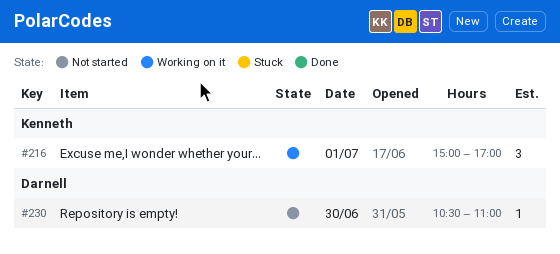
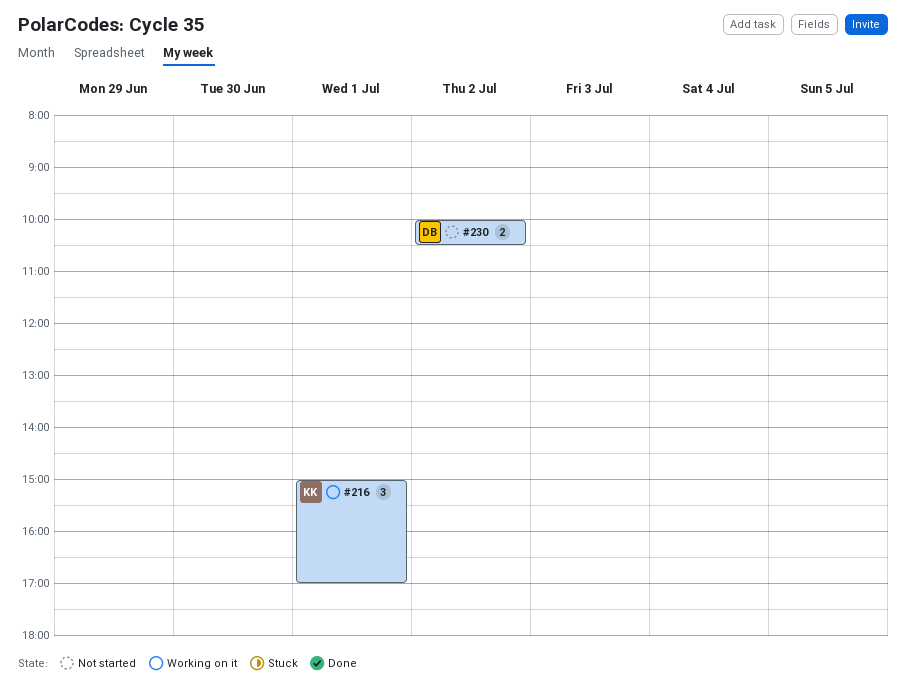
#230, estimate: 1 -> 2
#230, day: Jun 30 -> Jul 2
#230, begins: 10:30 -> 10:00
#230, ends: 11:00 -> 10:30

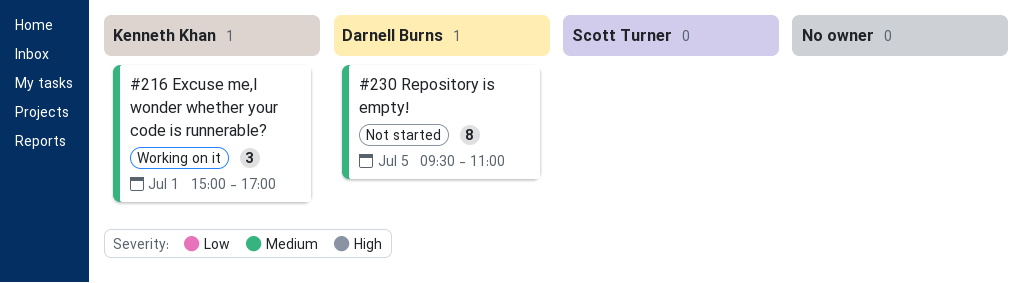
#230, estimate: 2 -> 8
#230, day: Jul 2 -> Jul 5
#230, begins: 10:00 -> 09:30
#230, ends: 10:30 -> 11:00

